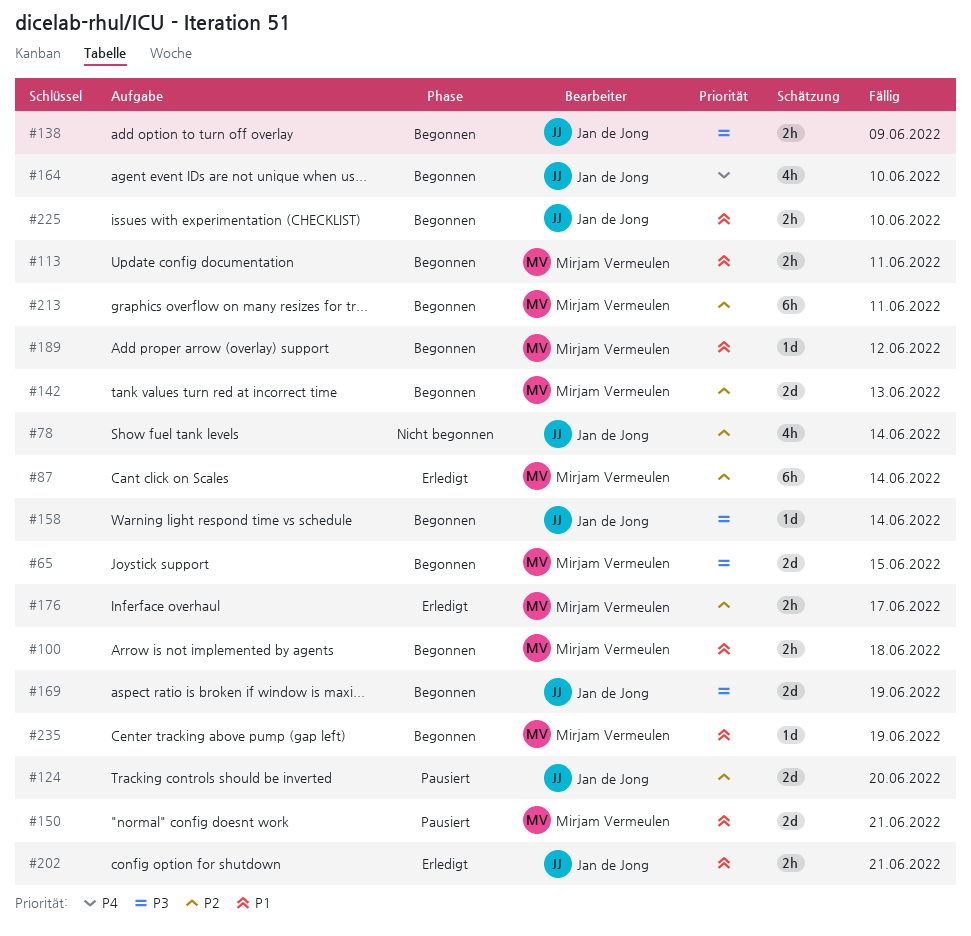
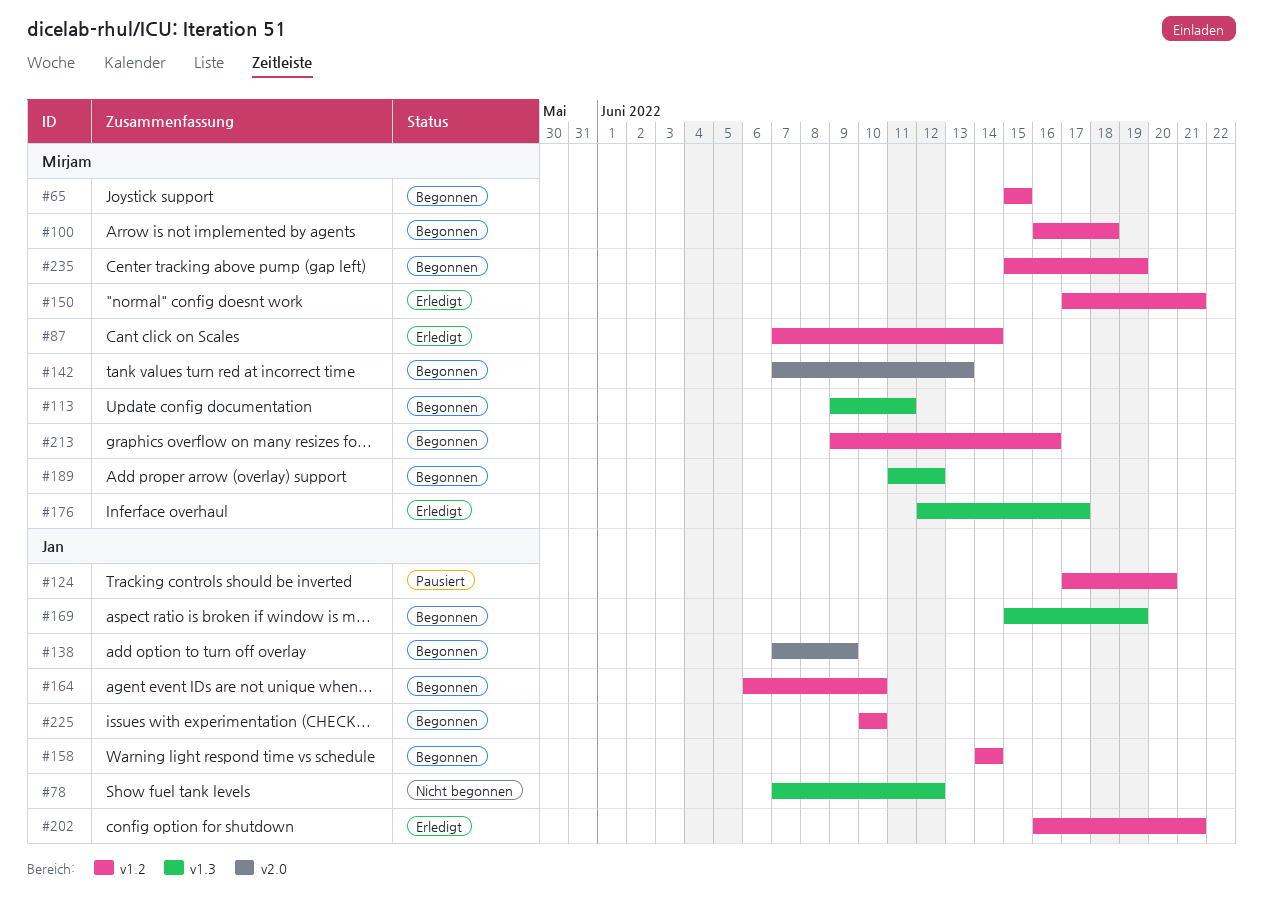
#78, due: Jun 14 -> Jun 12
#150, status: Pausiert -> Erledigt
#213, due: Jun 11 -> Jun 16

